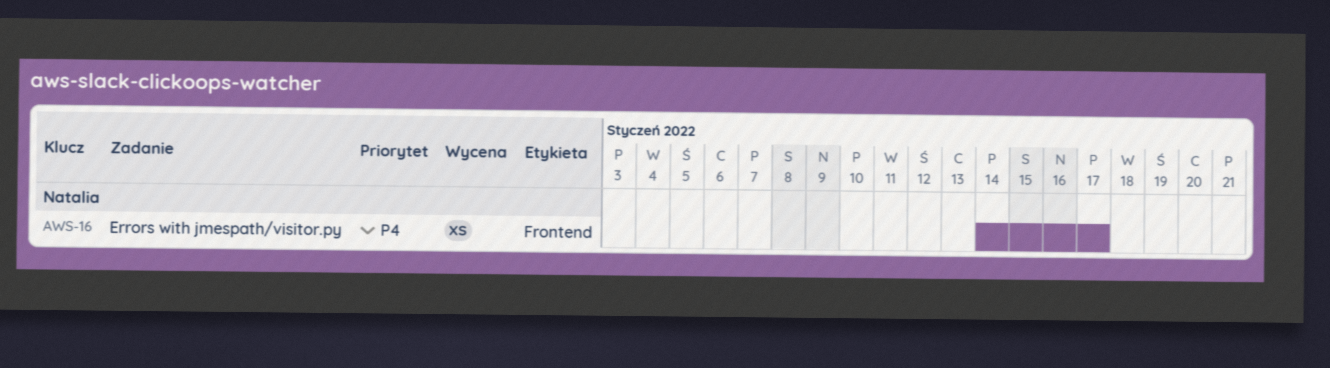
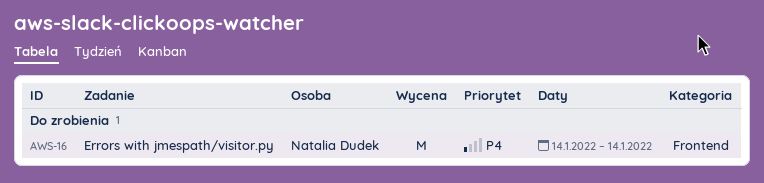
AWS-16, estimate: XS -> M
AWS-16, due: Jan 17 -> Jan 14

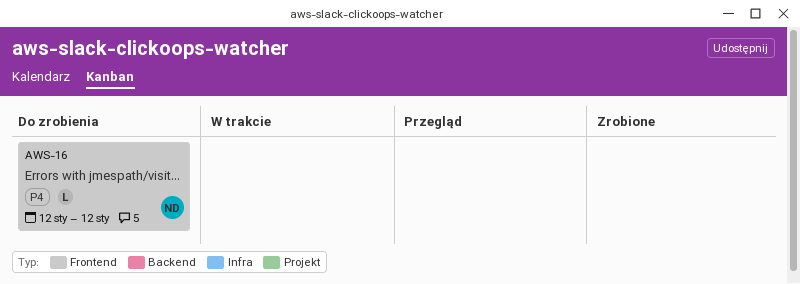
AWS-16, estimate: M -> L
AWS-16, start: Jan 14 -> Jan 12
AWS-16, due: Jan 14 -> Jan 12

